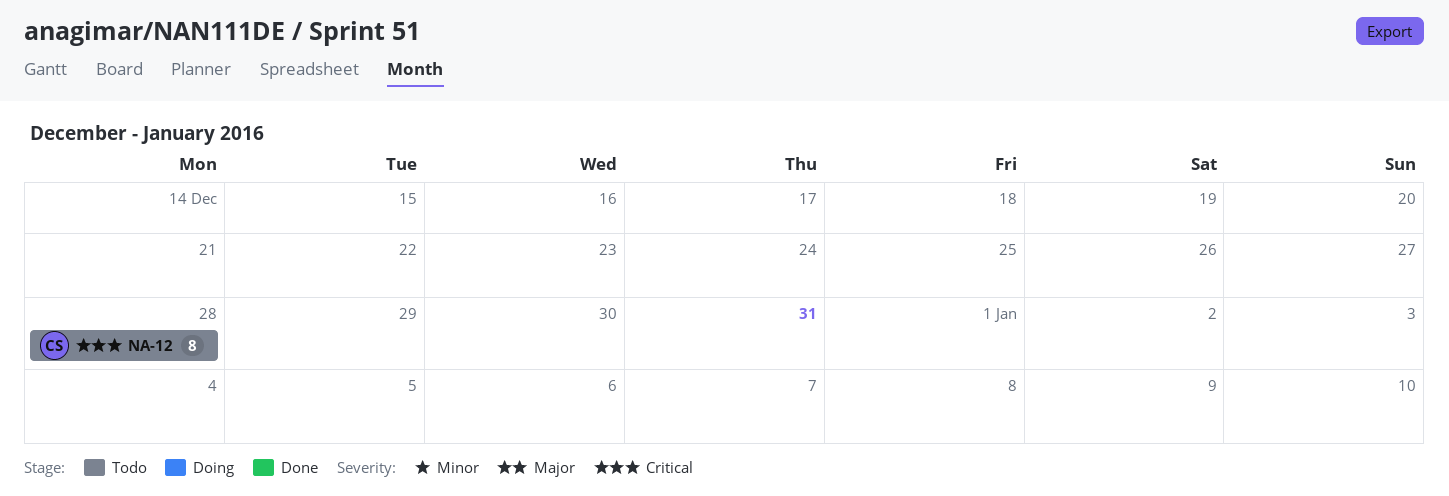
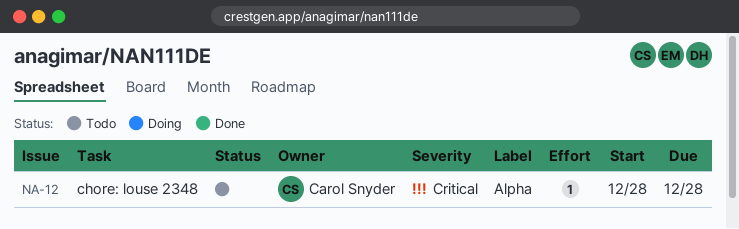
NA-12, estimate: 8 -> 1

